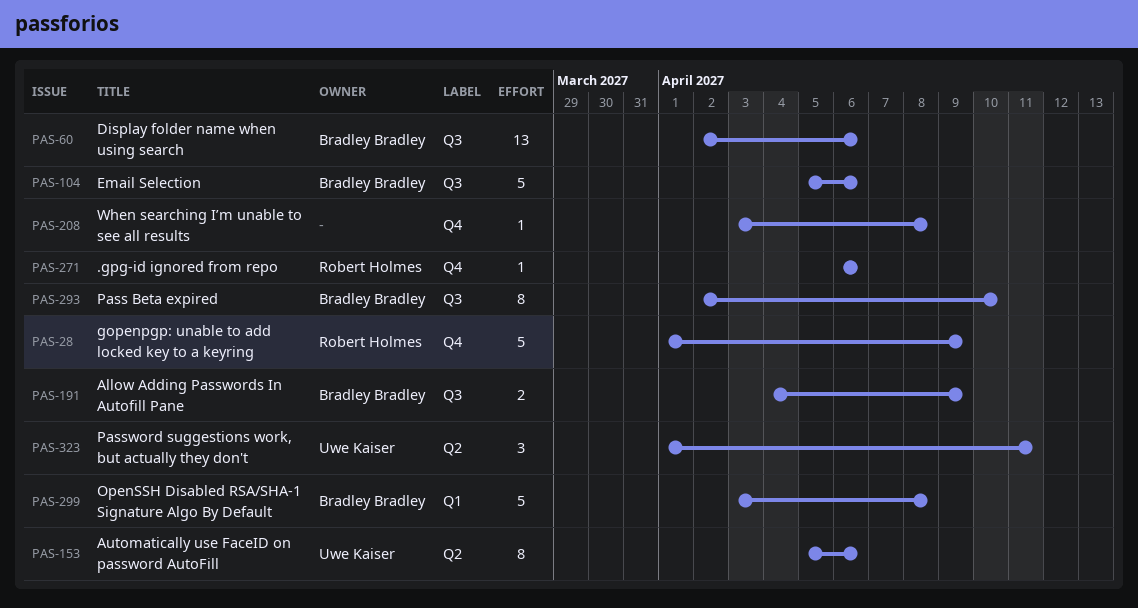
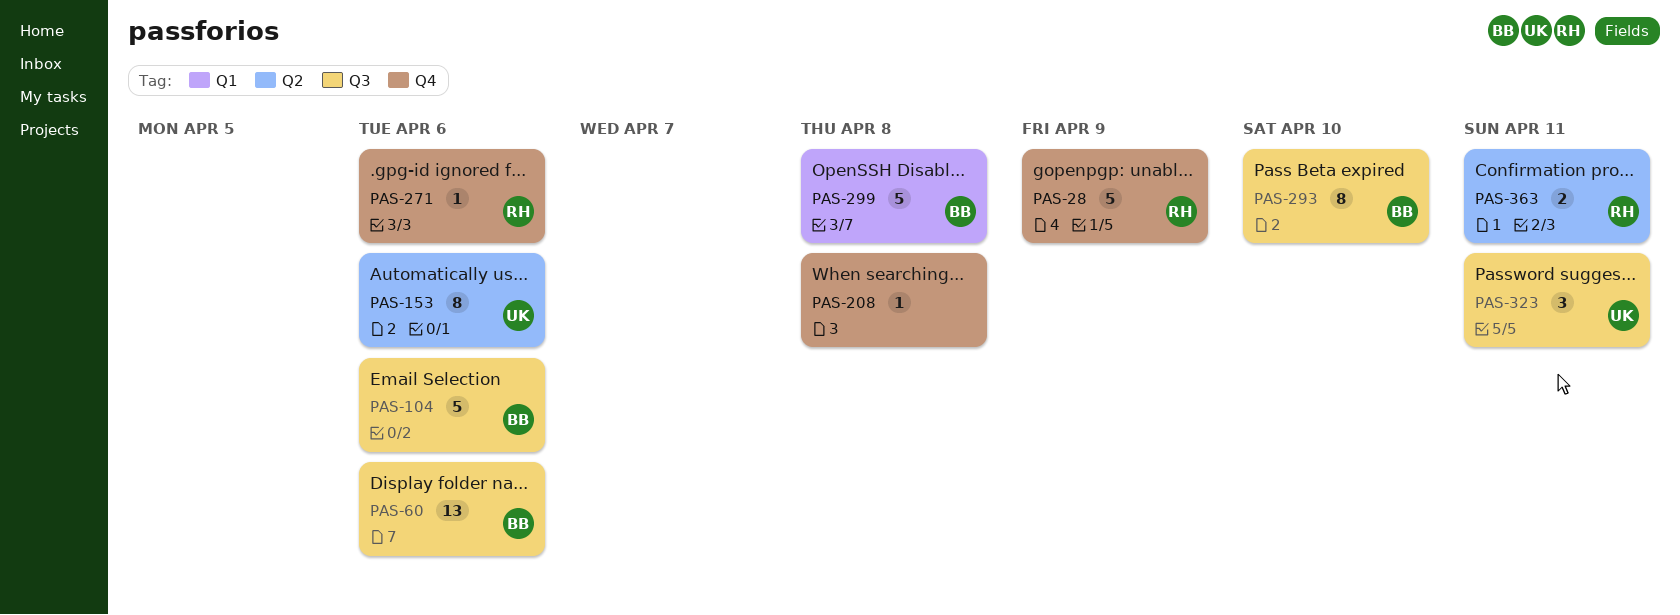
PAS-191: present -> none
PAS-323, label: Q2 -> Q3
PAS-363: none -> present

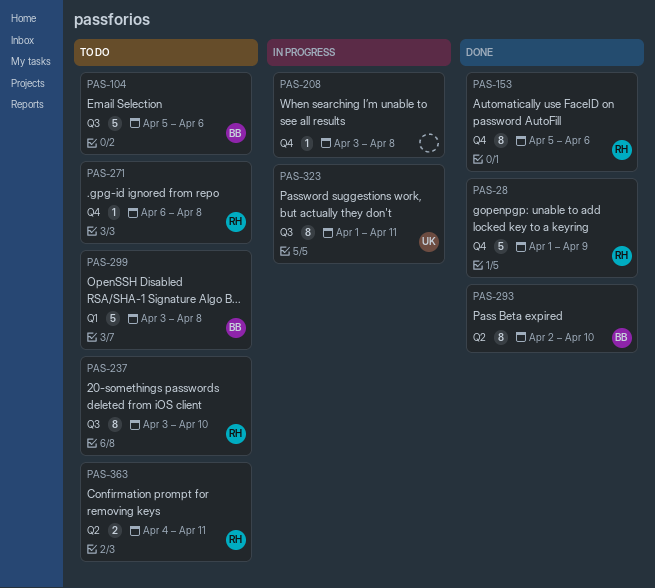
PAS-60: present -> none
PAS-153, owner: UK -> RH
PAS-153, label: Q2 -> Q4
PAS-237: none -> present
PAS-271, due: Apr 6 -> Apr 8
PAS-293, label: Q3 -> Q2
PAS-323, estimate: 3 -> 8

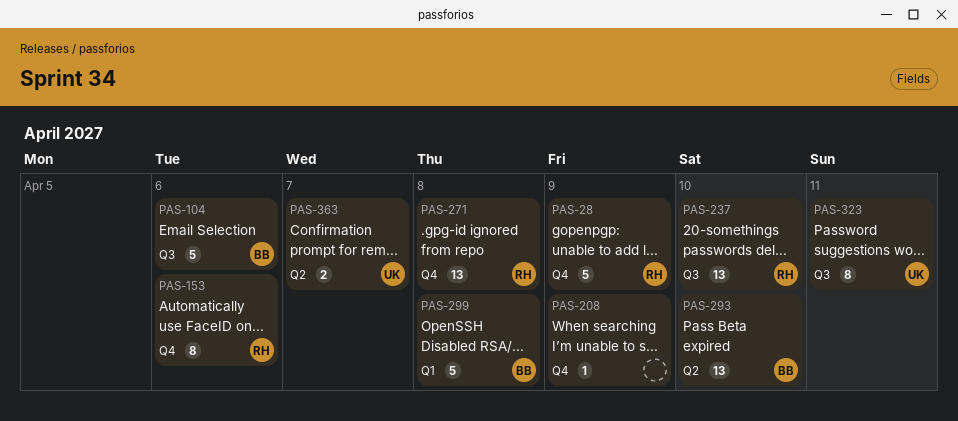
PAS-208, due: Apr 8 -> Apr 9
PAS-237, estimate: 8 -> 13
PAS-271, estimate: 1 -> 13
PAS-293, estimate: 8 -> 13
PAS-363, owner: RH -> UK
PAS-363, due: Apr 11 -> Apr 7

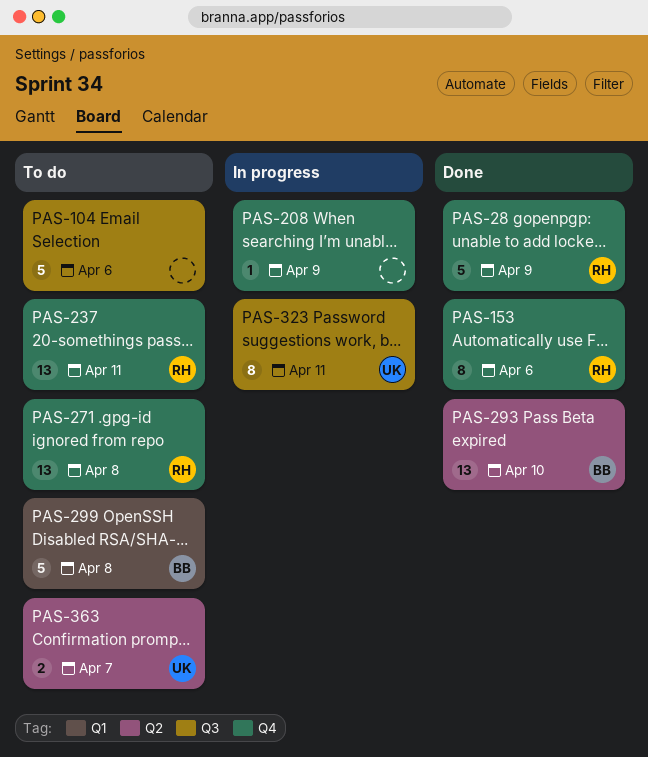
PAS-104, owner: BB -> none
PAS-237, label: Q3 -> Q4
PAS-237, due: Apr 10 -> Apr 11

